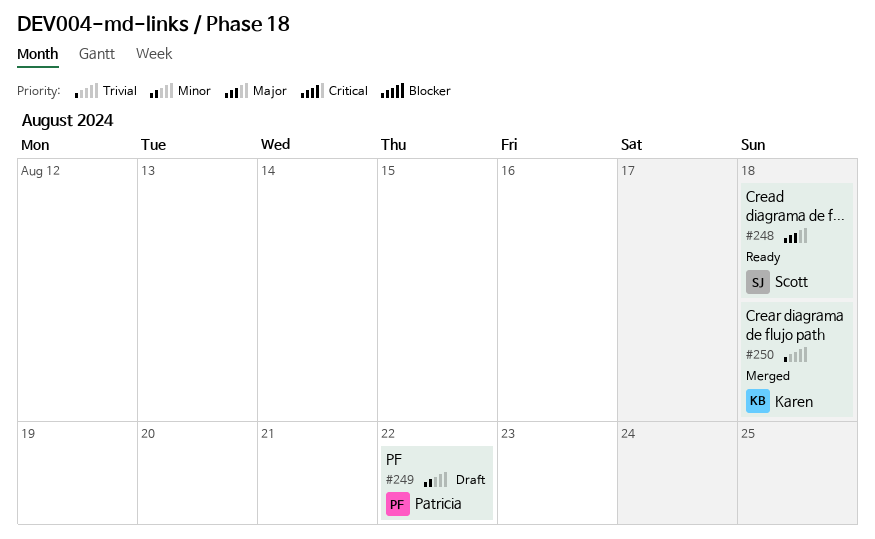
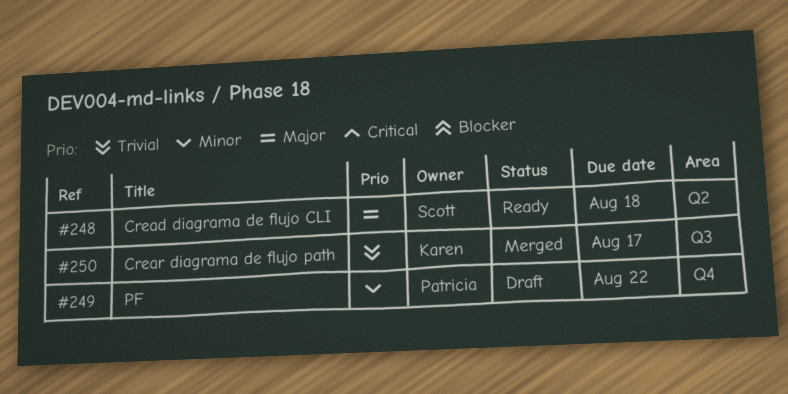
#250, due: Aug 18 -> Aug 17

